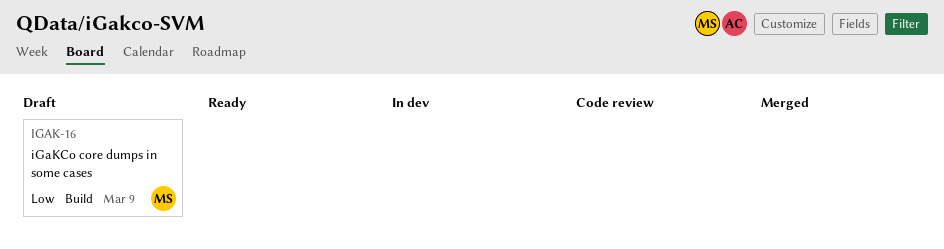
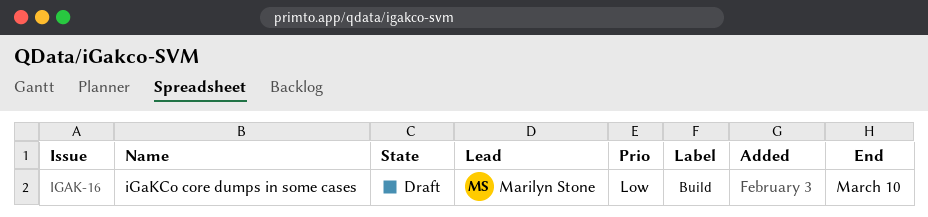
IGAK-16, due: Mar 9 -> Mar 10

